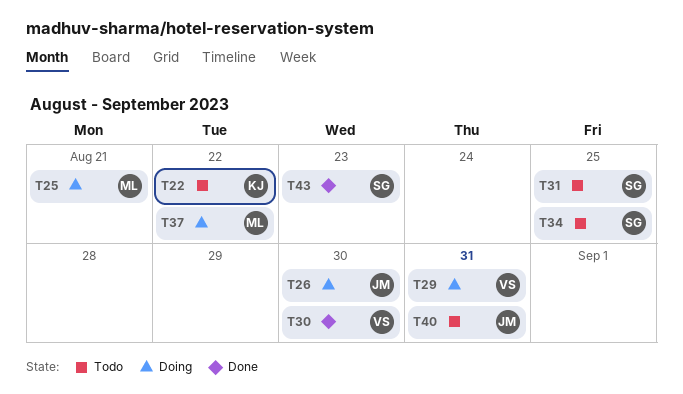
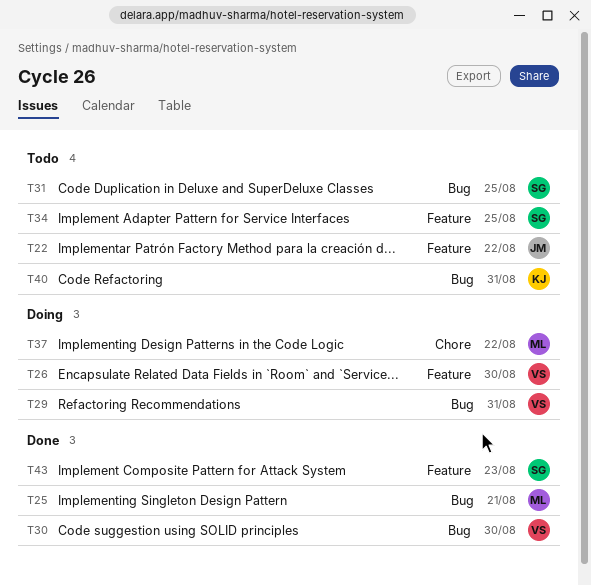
T22, owner: KJ -> JM
T25, status: Doing -> Done
T26, owner: JM -> VS
T40, owner: JM -> KJ

